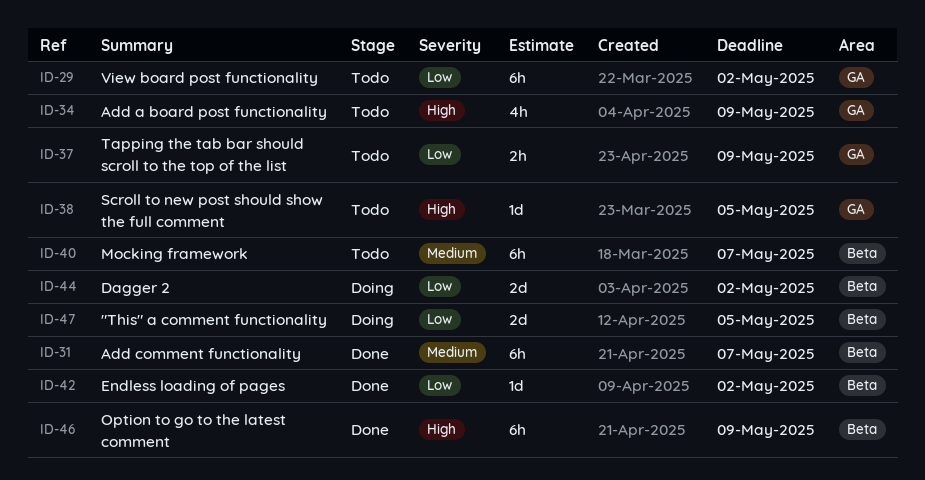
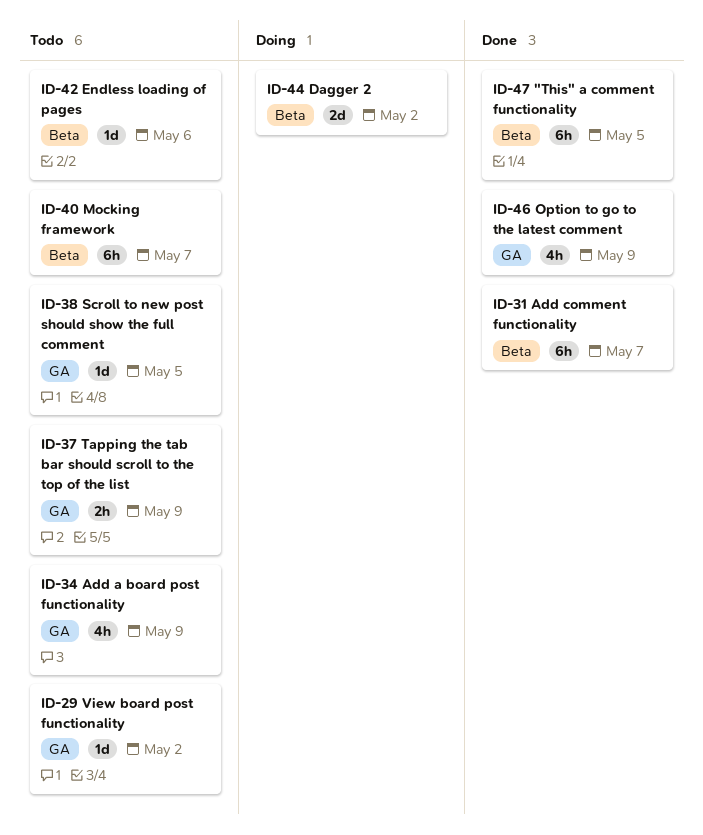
ID-29, estimate: 6h -> 1d
ID-42, status: Done -> Todo
ID-42, due: May 2 -> May 6
ID-46, label: Beta -> GA
ID-46, estimate: 6h -> 4h
ID-47, status: Doing -> Done
ID-47, estimate: 2d -> 6h

